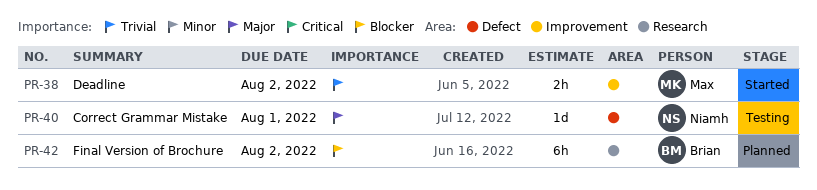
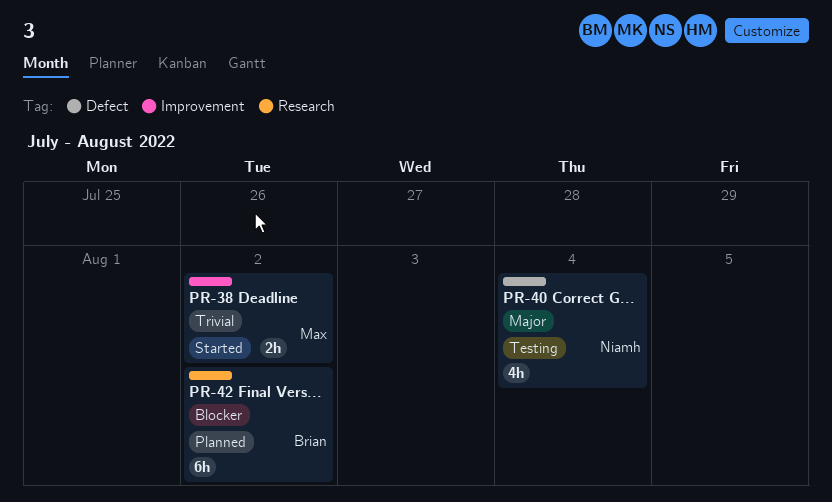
PR-40, estimate: 1d -> 4h
PR-40, due: Aug 1 -> Aug 4

